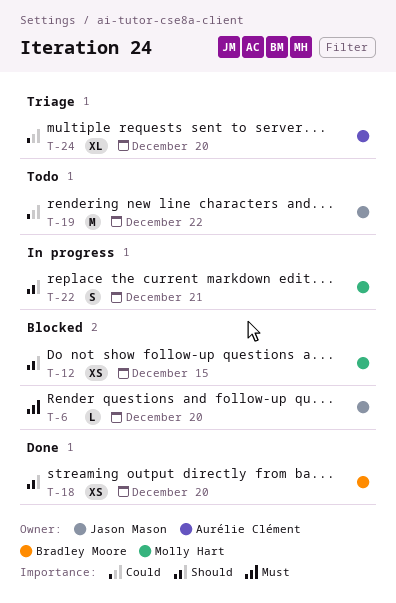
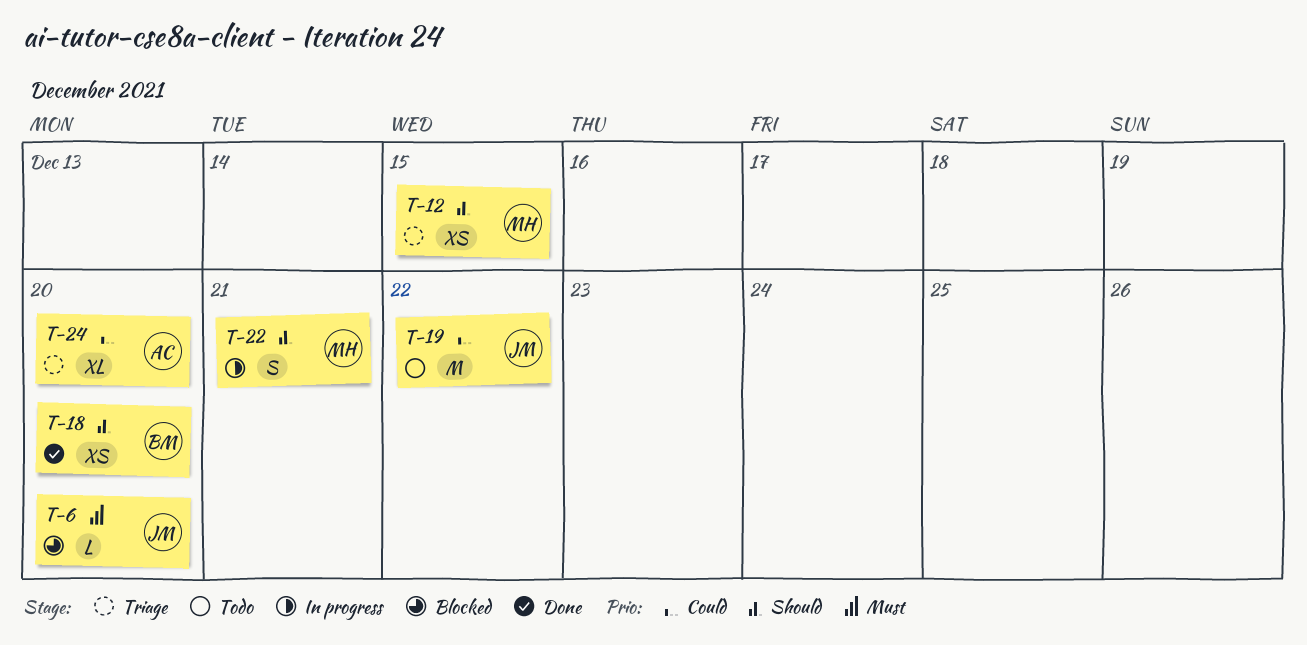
T-12, status: Blocked -> Triage

